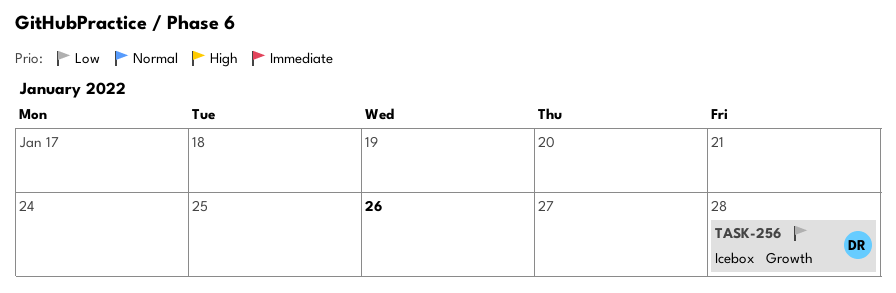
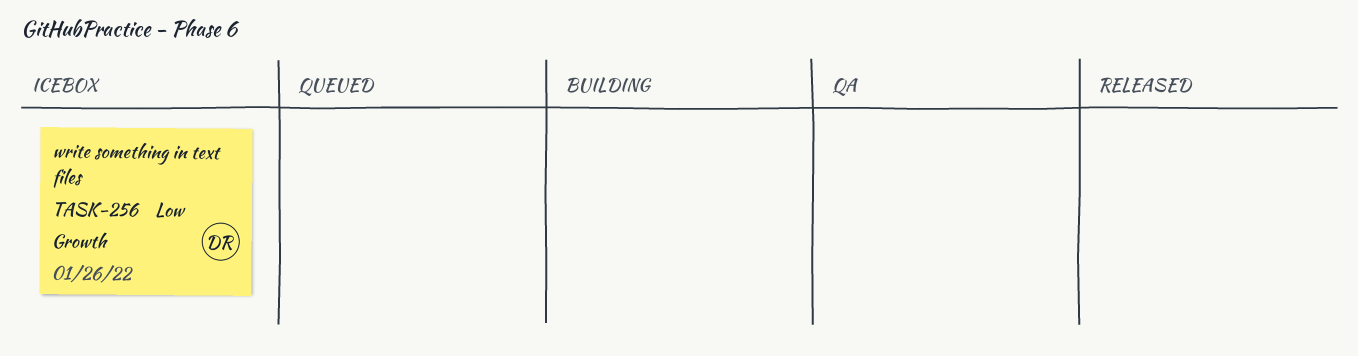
TASK-256, due: Jan 28 -> Jan 26

